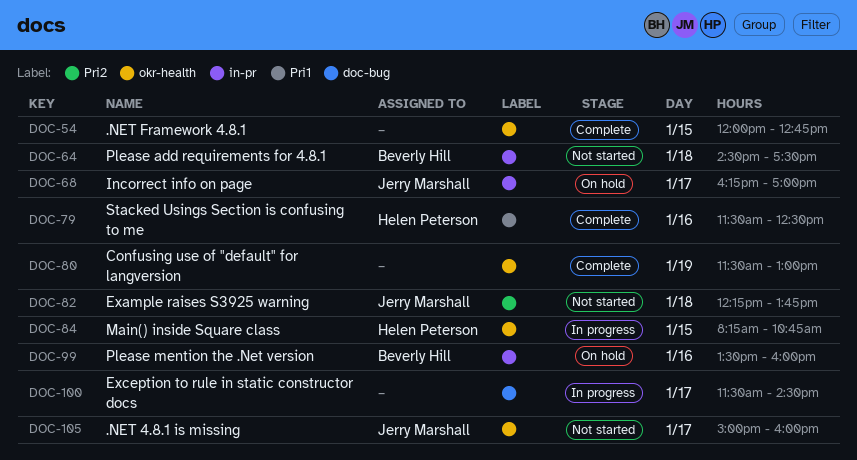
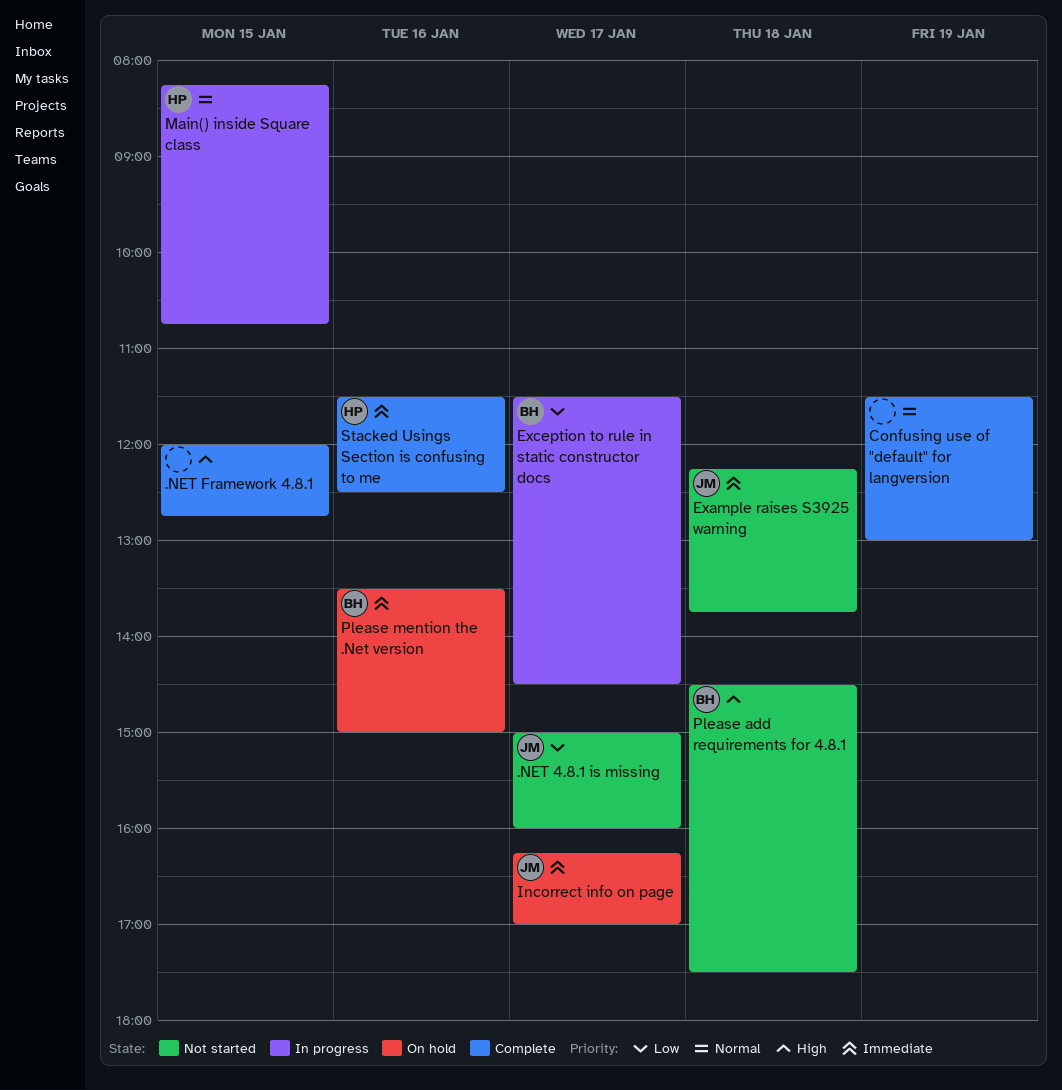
Exception to rule in static constructor docs, owner: none -> Beverly Hill
Please mention the .Net version, ends: 16:00 -> 15:00

